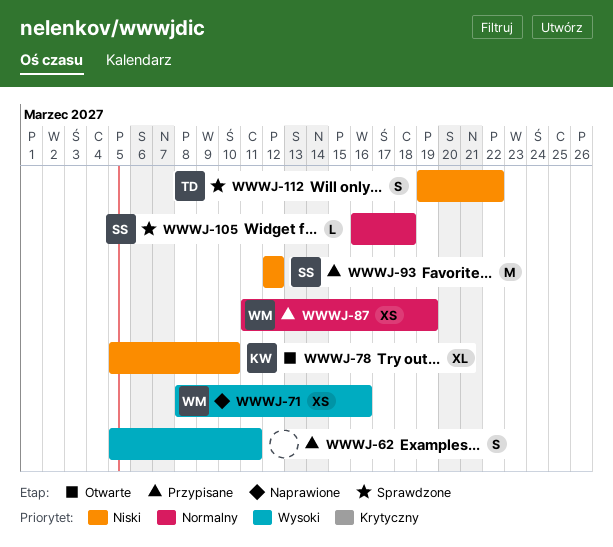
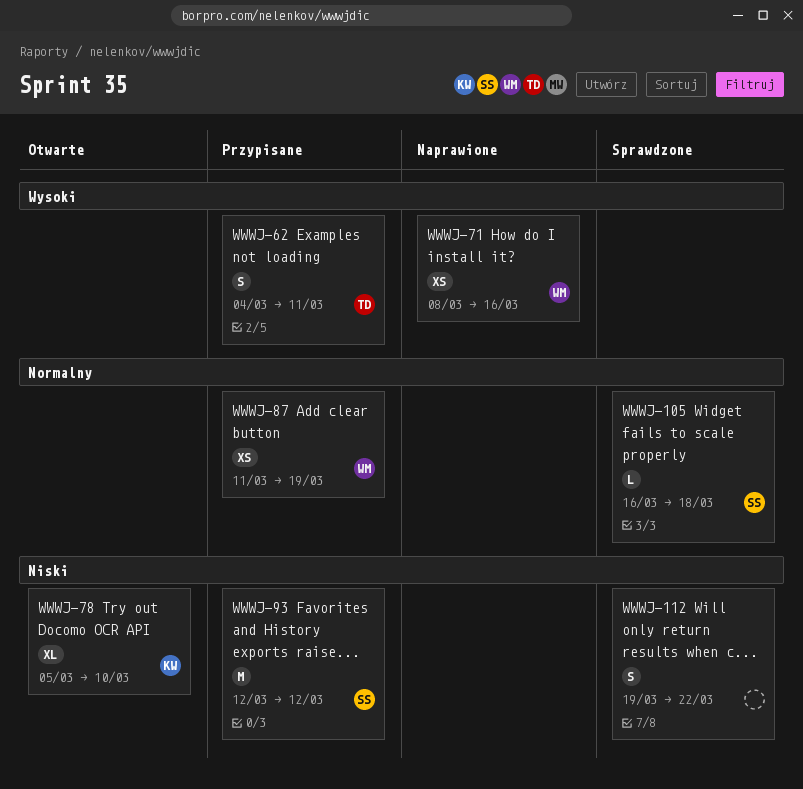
WWWJ-62, owner: none -> TD
WWWJ-62, start: Mar 5 -> Mar 4
WWWJ-112, owner: TD -> none

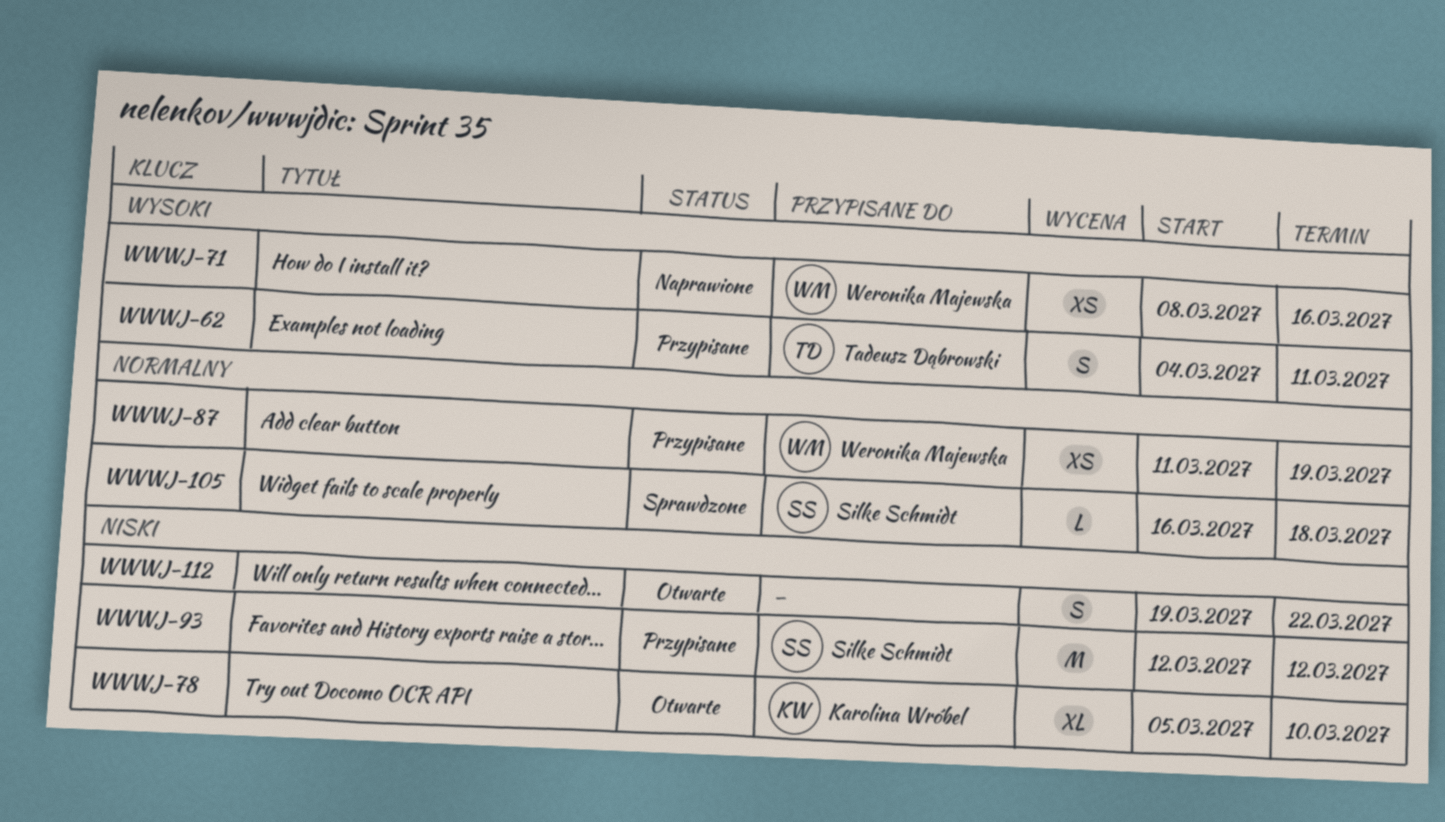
WWWJ-112, status: Sprawdzone -> Otwarte

